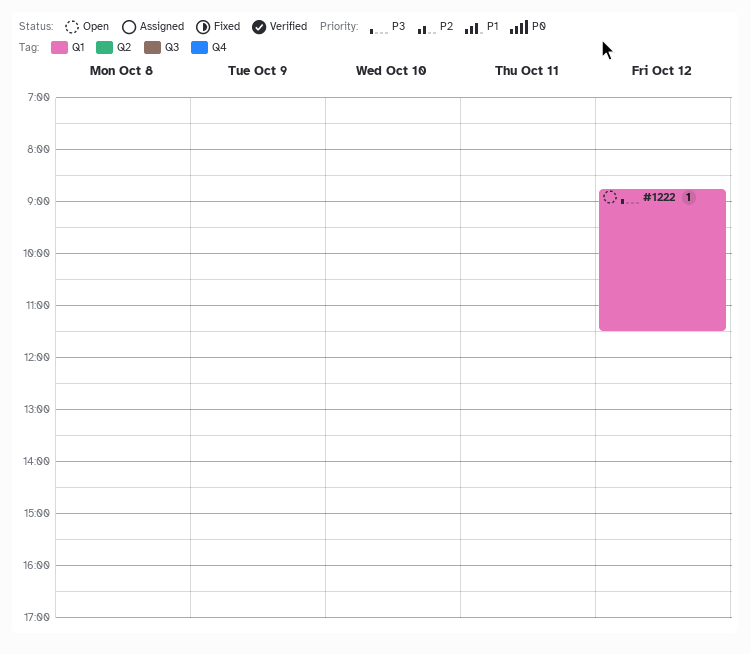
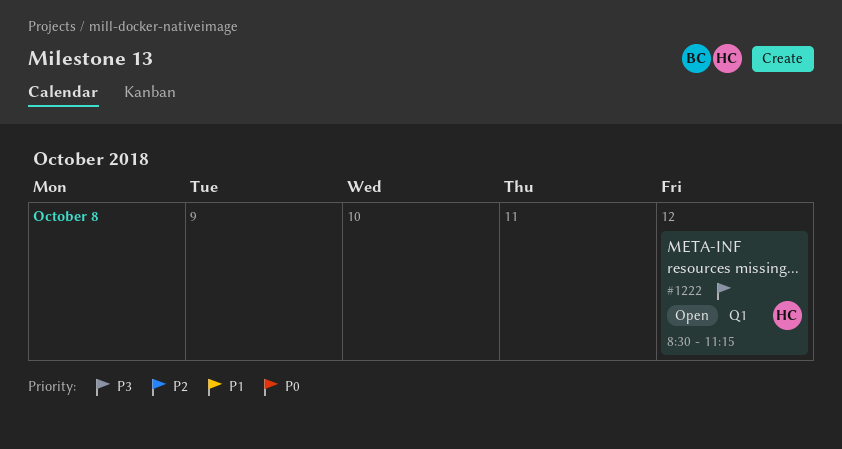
#1222, begins: 08:45 -> 08:30
#1222, ends: 11:30 -> 11:15

